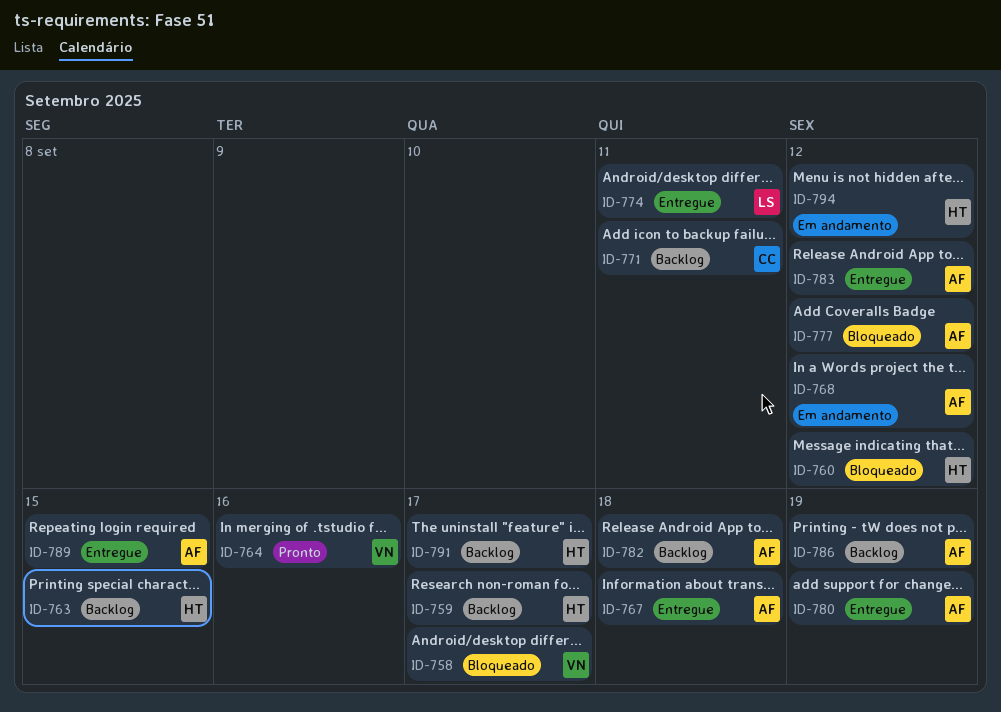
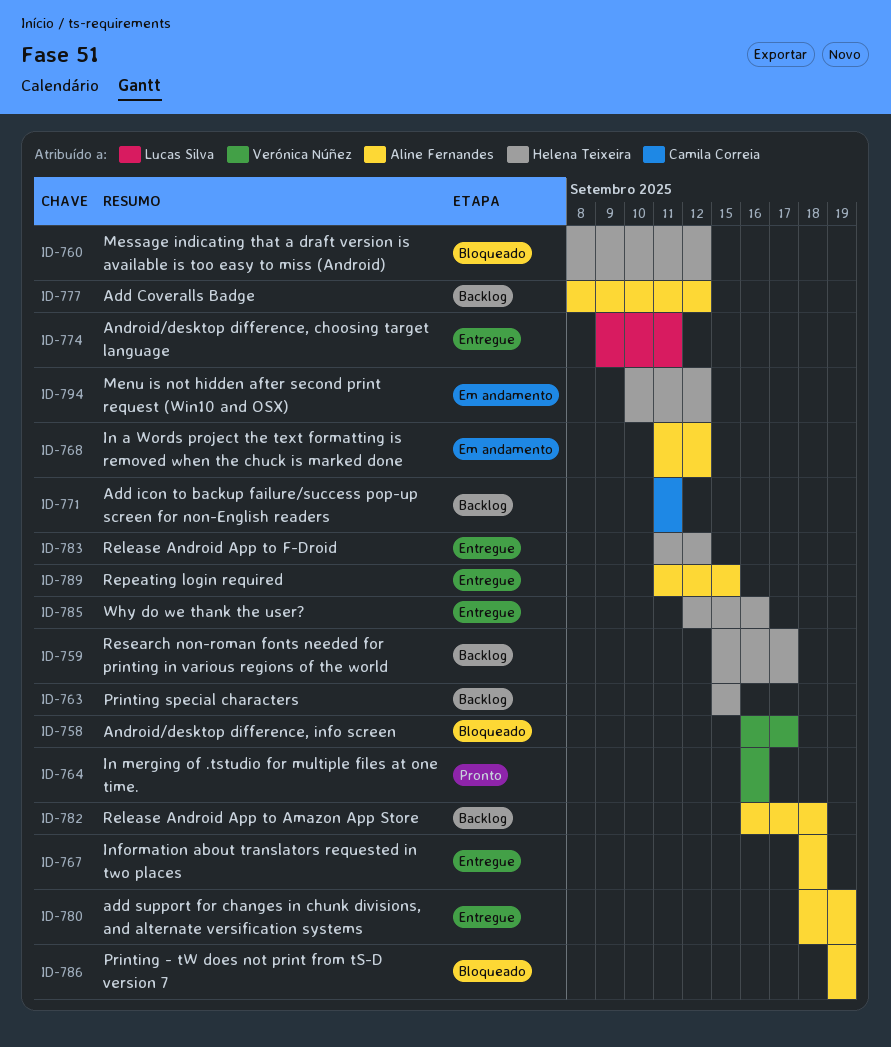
ID-777, status: Bloqueado -> Backlog
ID-783, owner: Aline Fernandes -> Helena Teixeira
ID-785: none -> present
ID-786, status: Backlog -> Bloqueado
ID-791: present -> none

